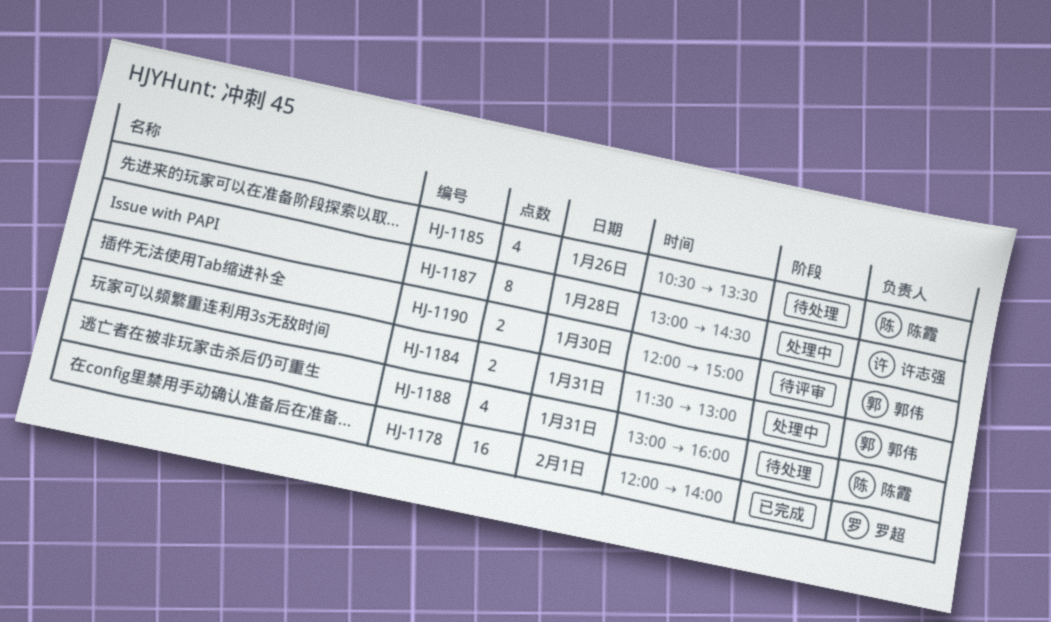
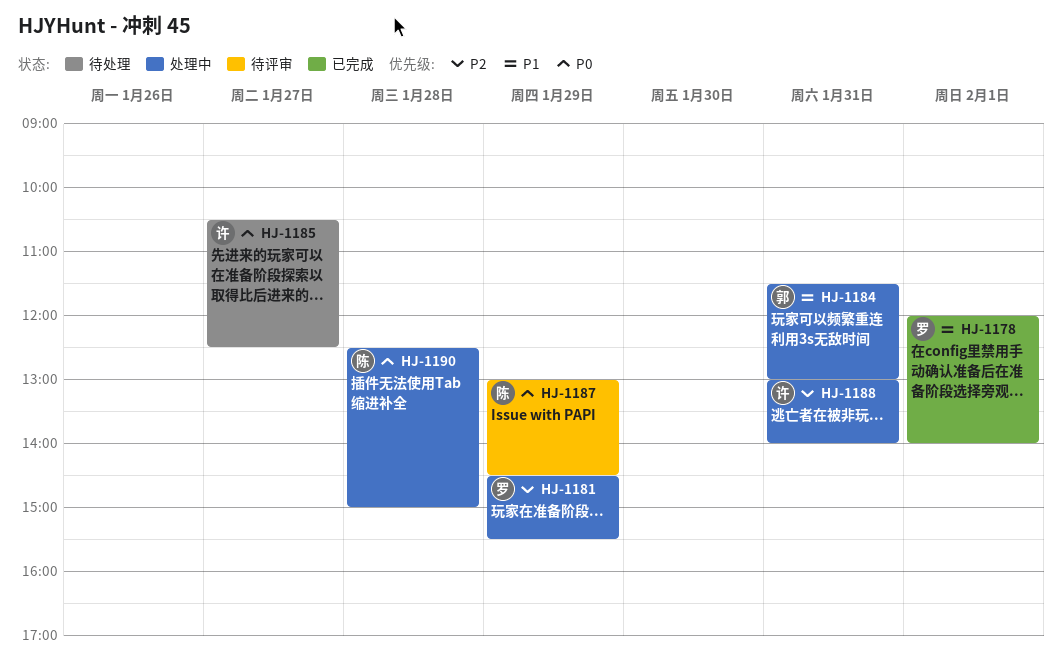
HJ-1181: none -> present
HJ-1185, owner: 陈霞 -> 许志强
HJ-1185, day: Jan 26 -> Jan 27
HJ-1185, ends: 13:30 -> 12:30
HJ-1187, status: 处理中 -> 待评审
HJ-1187, owner: 许志强 -> 陈霞
HJ-1187, day: Jan 28 -> Jan 29
HJ-1188, status: 待处理 -> 处理中
HJ-1188, owner: 陈霞 -> 许志强
HJ-1188, ends: 16:00 -> 14:00
HJ-1190, status: 待评审 -> 处理中
HJ-1190, owner: 郭伟 -> 陈霞
HJ-1190, day: Jan 30 -> Jan 28
HJ-1190, begins: 12:00 -> 12:30

